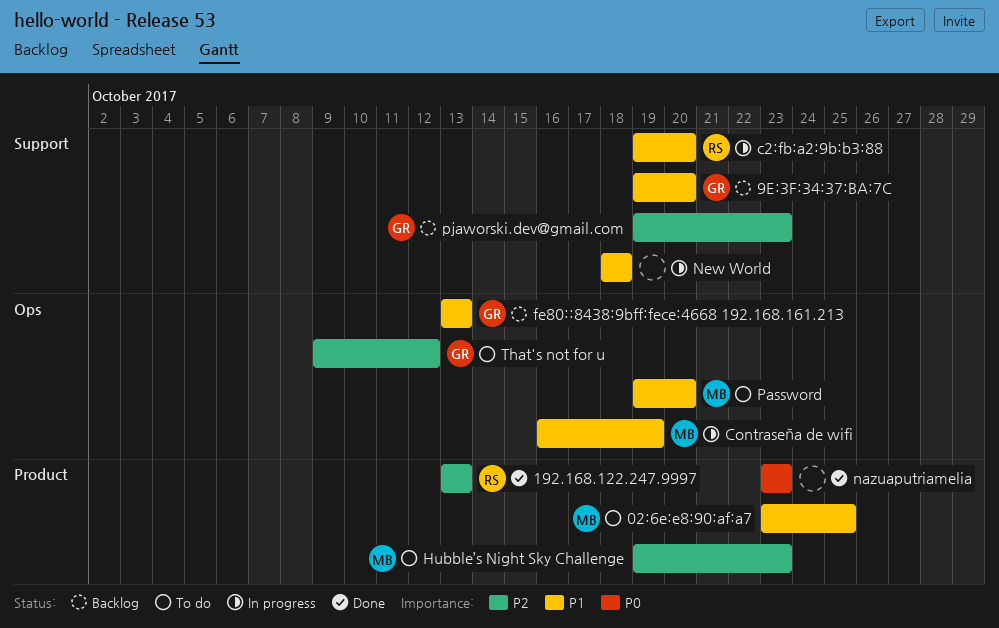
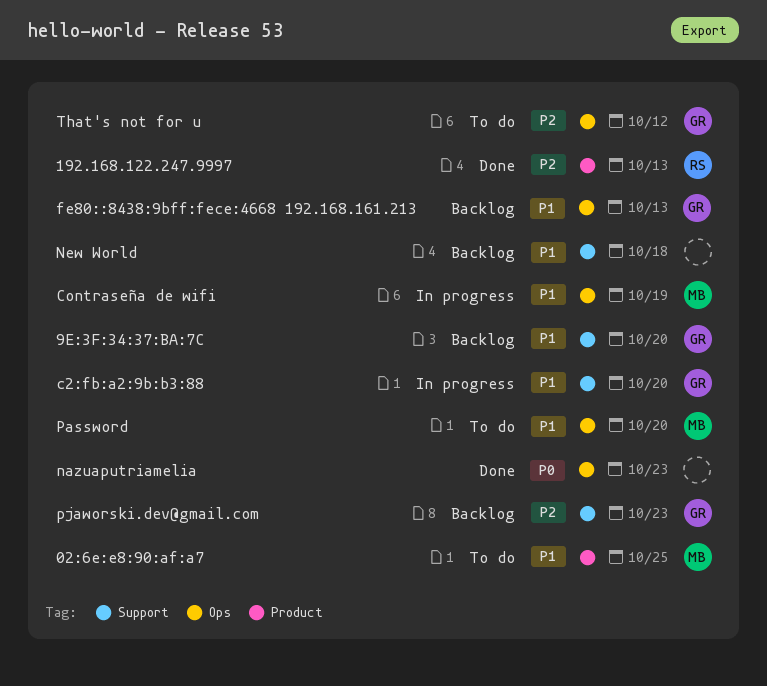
c2:fb:a2:9b:b3:88, owner: RS -> GR
Hubble’s Night Sky Challenge: present -> none
nazuaputriamelia, label: Product -> Ops
New World, status: In progress -> Backlog

